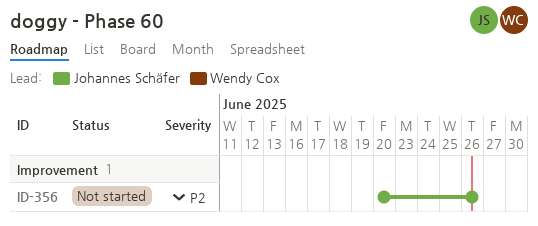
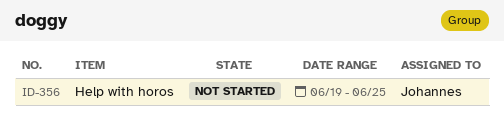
ID-356, start: Jun 20 -> Jun 19
ID-356, due: Jun 26 -> Jun 25

